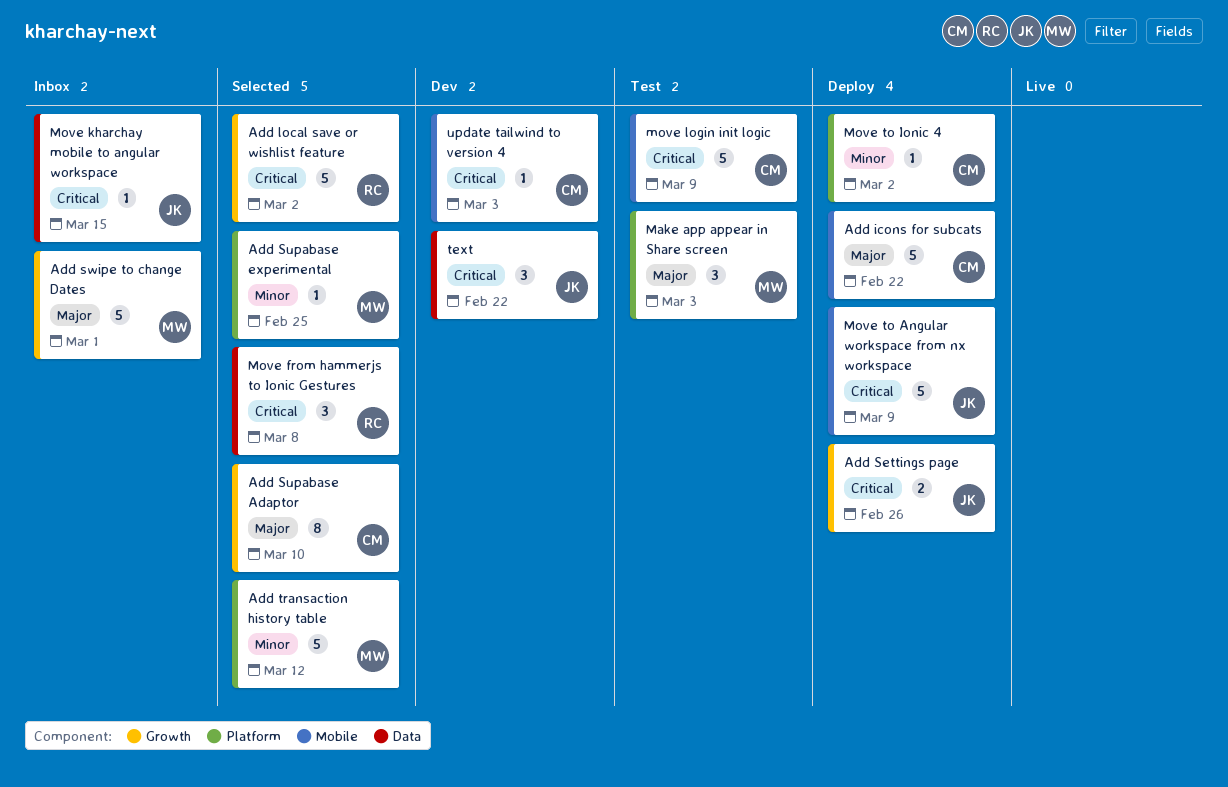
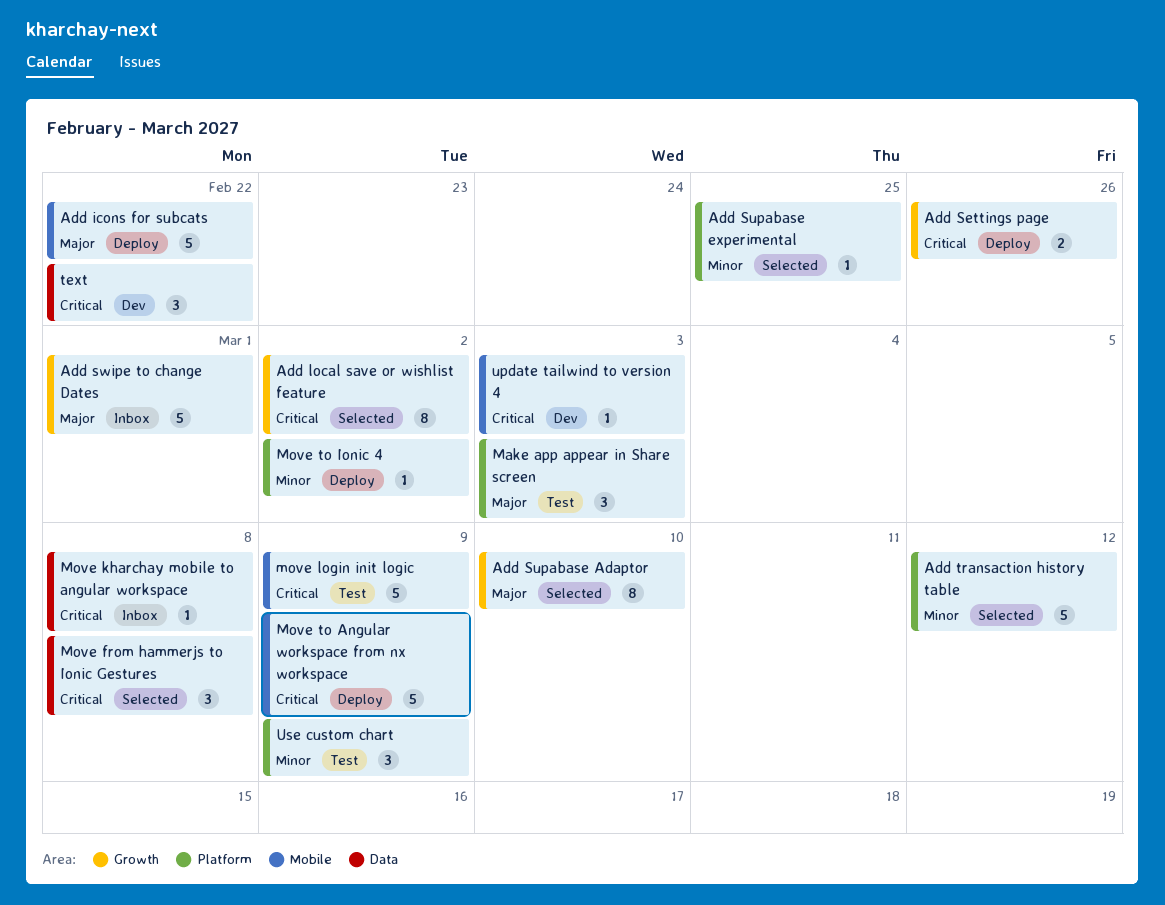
Add local save or wishlist feature, estimate: 5 -> 8
Move kharchay mobile to angular workspace, due: Mar 15 -> Mar 8
Use custom chart: none -> present

